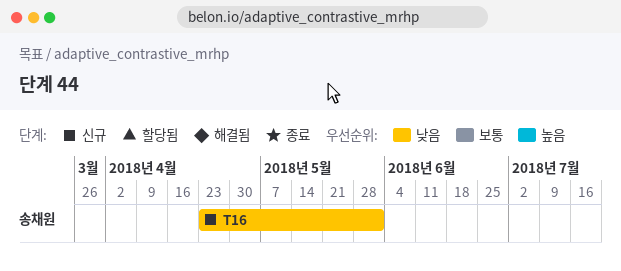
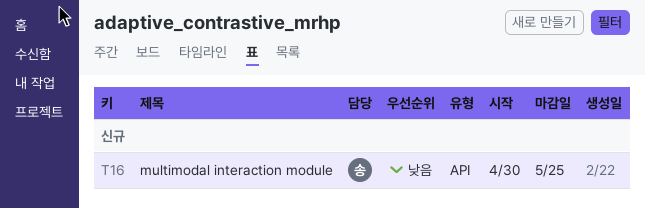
T16, start: Apr 23 -> Apr 30
T16, due: Jun 1 -> May 25

